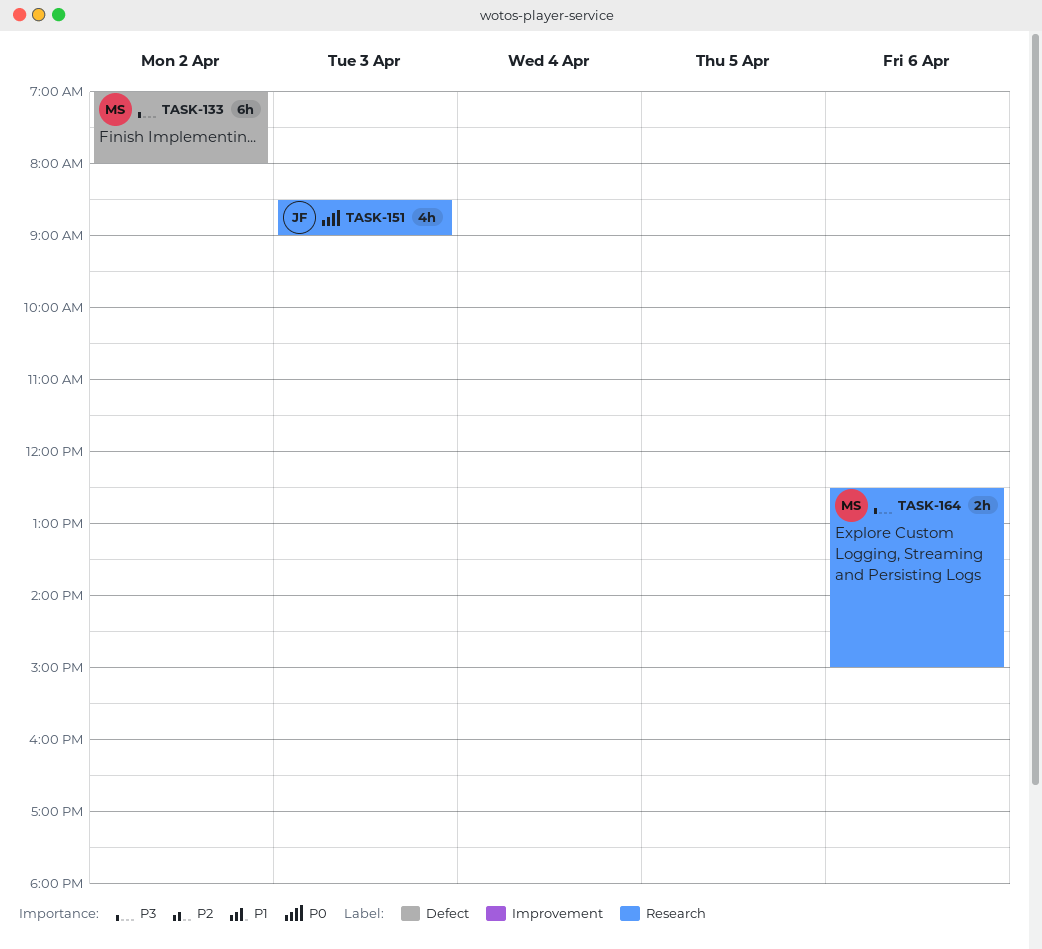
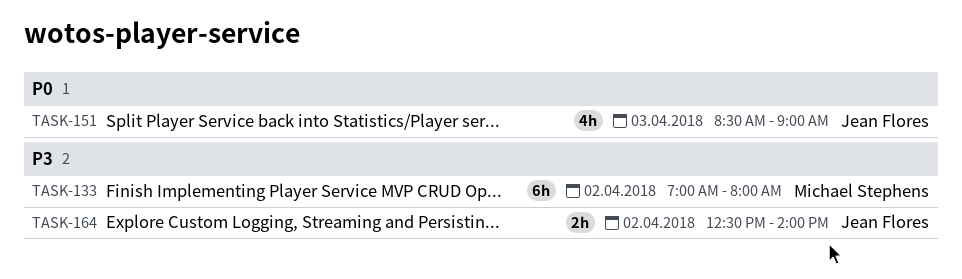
TASK-164, owner: Michael Stephens -> Jean Flores
TASK-164, day: Apr 6 -> Apr 2
TASK-164, ends: 15:00 -> 14:00

